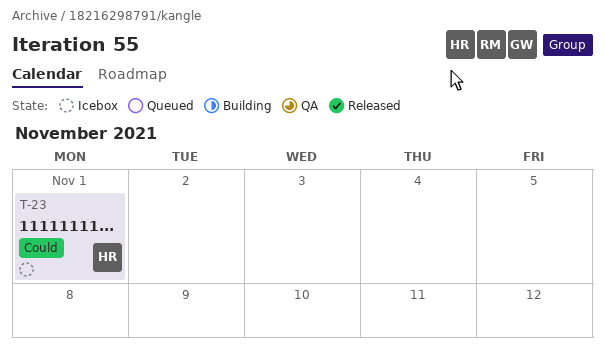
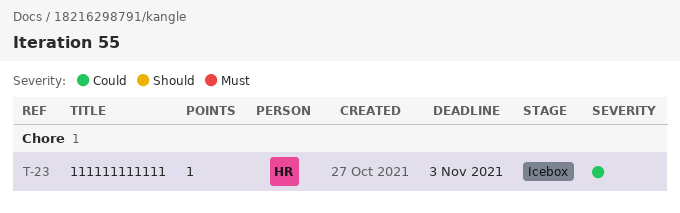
T-23, due: Nov 1 -> Nov 3

